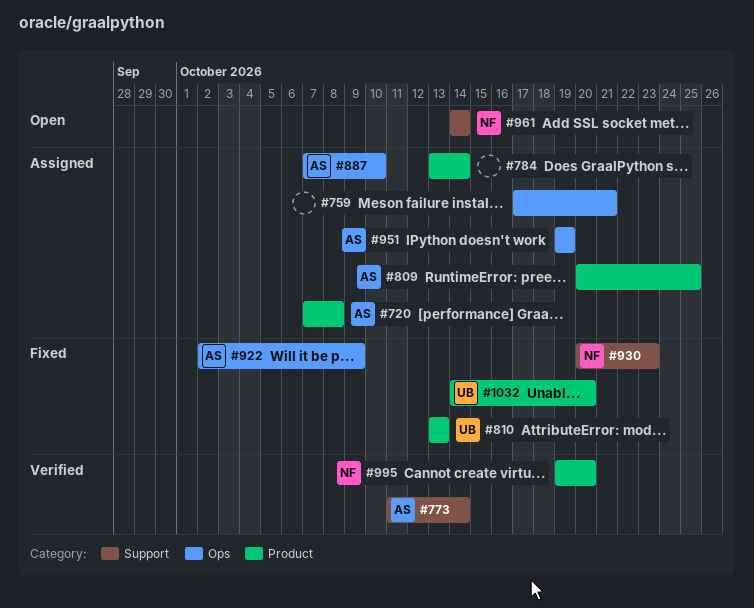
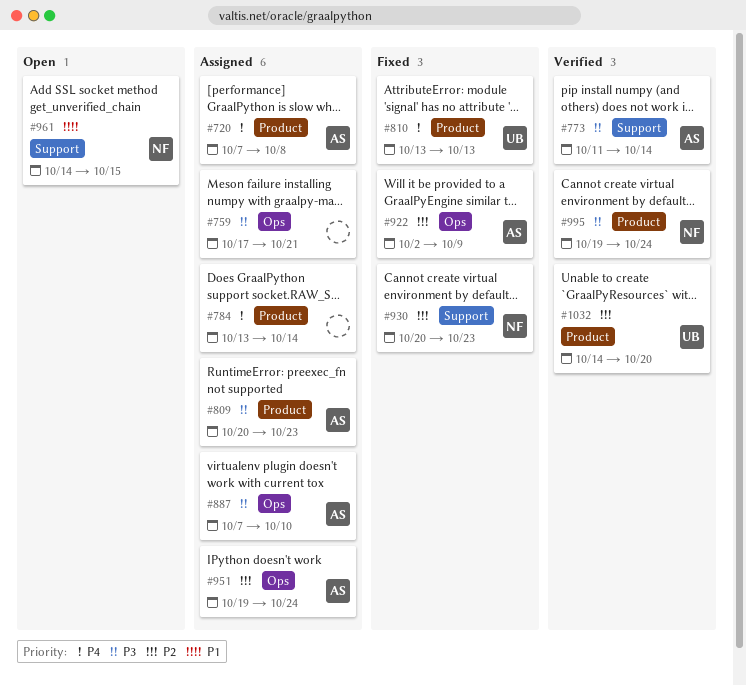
#809, due: Oct 25 -> Oct 23
#951, due: Oct 19 -> Oct 24
#961, due: Oct 14 -> Oct 15
#995, due: Oct 20 -> Oct 24
#1032, status: Fixed -> Verified

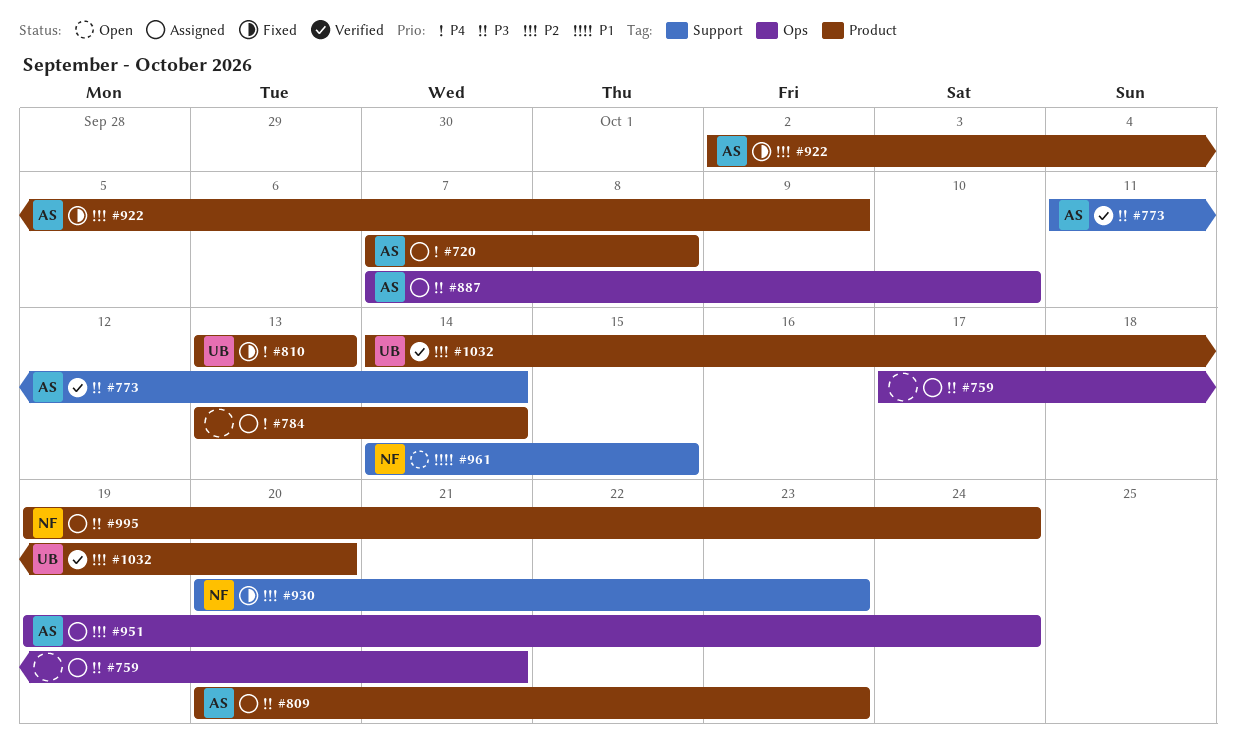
#922, label: Ops -> Product
#995, status: Verified -> Assigned

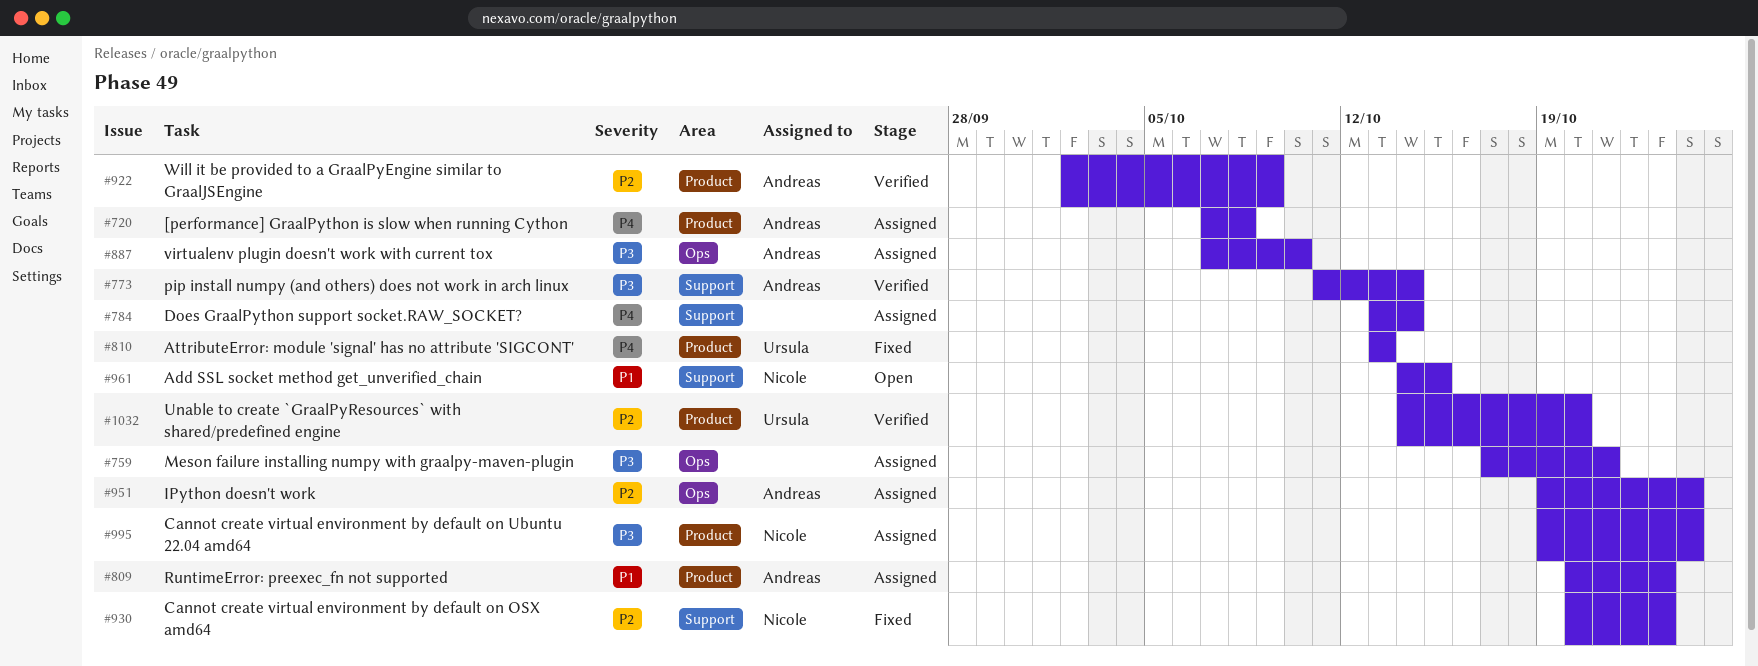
#784, label: Product -> Support
#809, priority: P3 -> P1
#922, status: Fixed -> Verified

